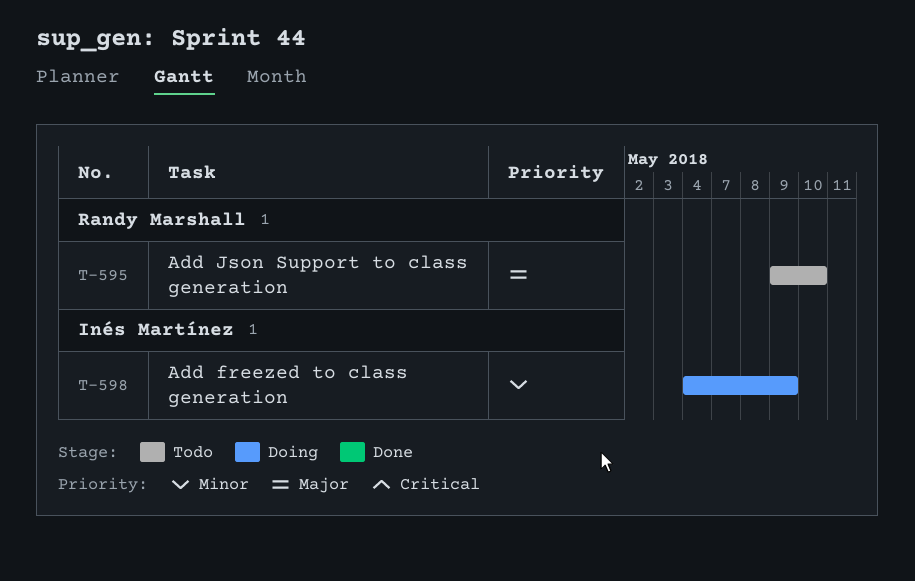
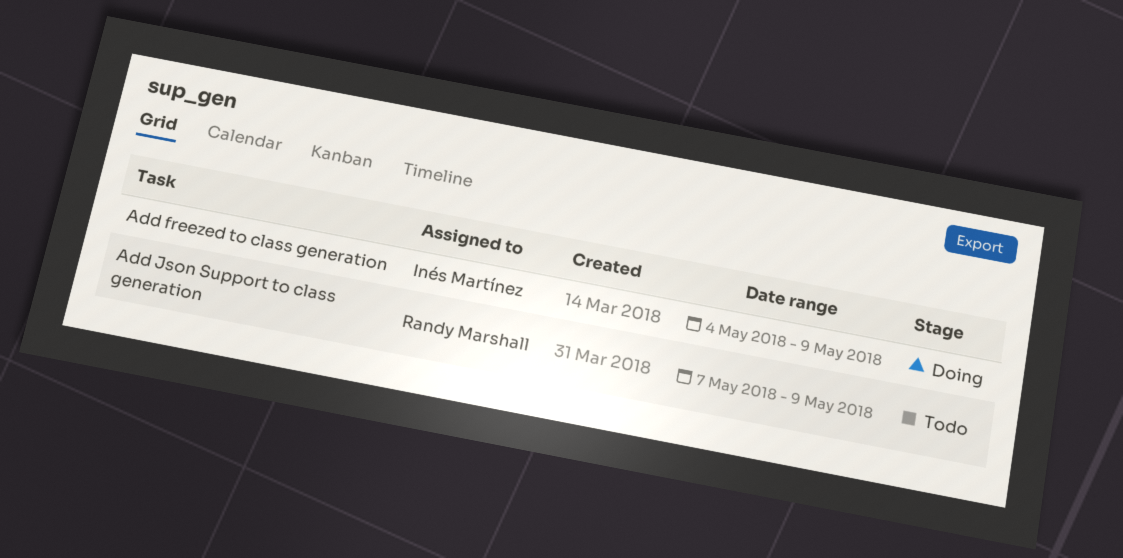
Add Json Support to class generation, start: May 9 -> May 7
Add Json Support to class generation, due: May 10 -> May 9

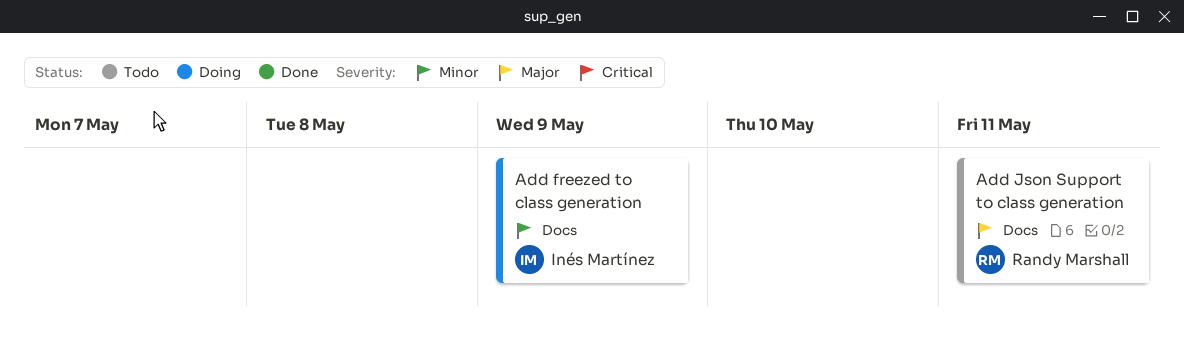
Add Json Support to class generation, due: May 9 -> May 11

